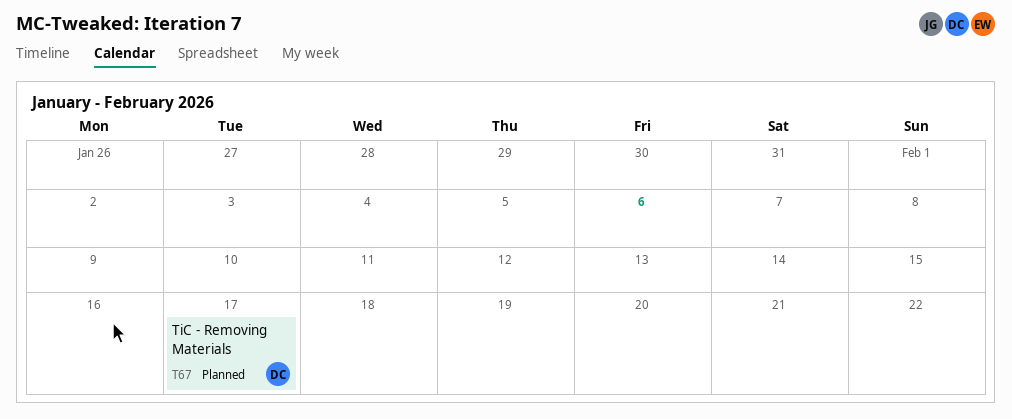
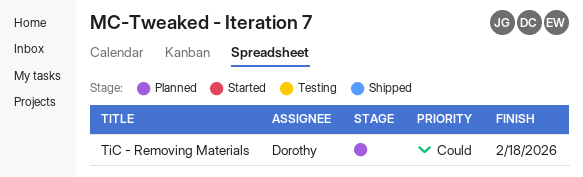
TiC - Removing Materials, due: Feb 17 -> Feb 18

